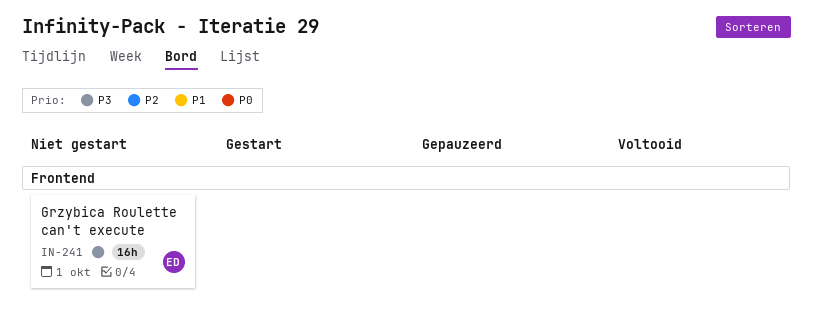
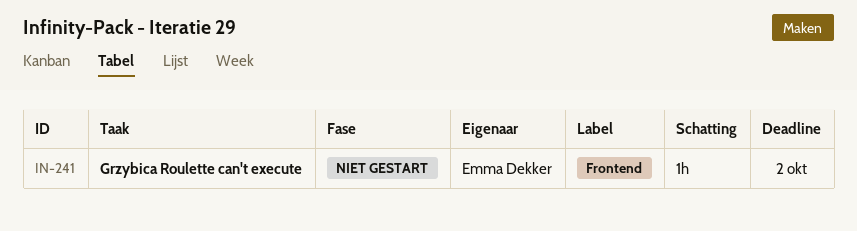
IN-241, estimate: 16h -> 1h
IN-241, due: Oct 1 -> Oct 2

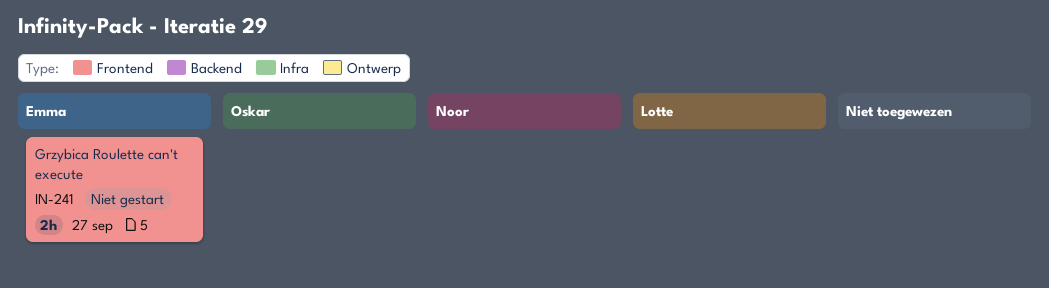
IN-241, estimate: 1h -> 2h
IN-241, due: Oct 2 -> Sep 27

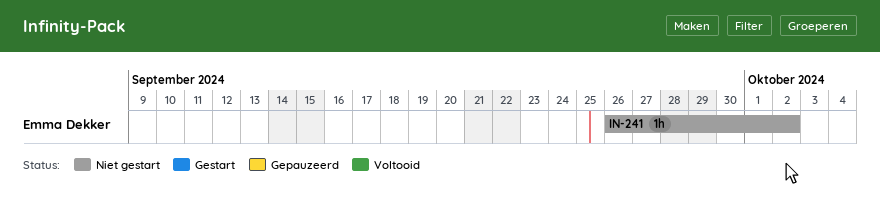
IN-241, estimate: 2h -> 1h
IN-241, due: Sep 27 -> Oct 2

